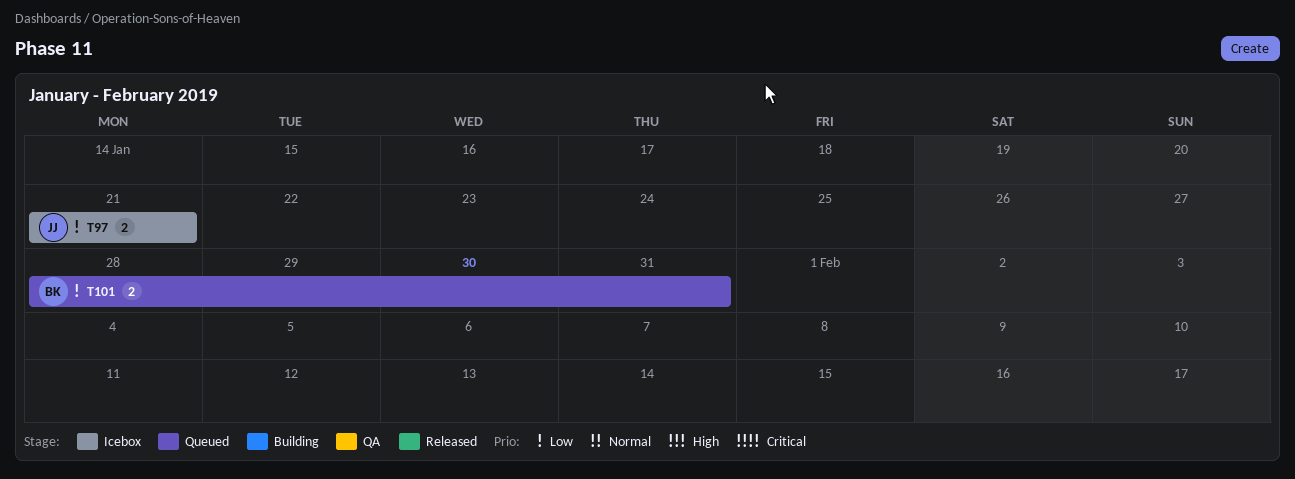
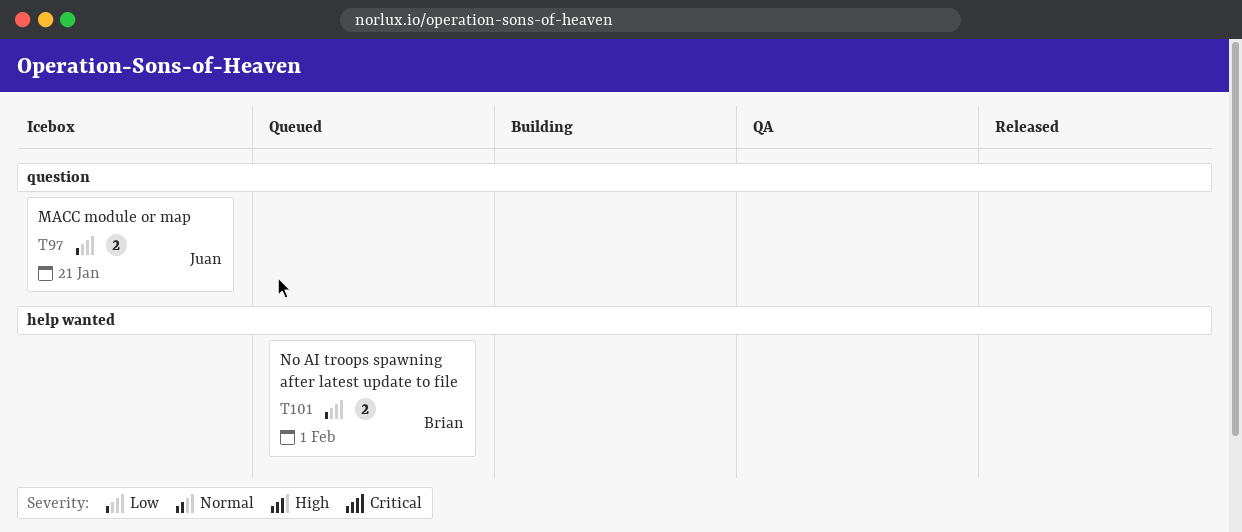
T101, due: Jan 31 -> Feb 1

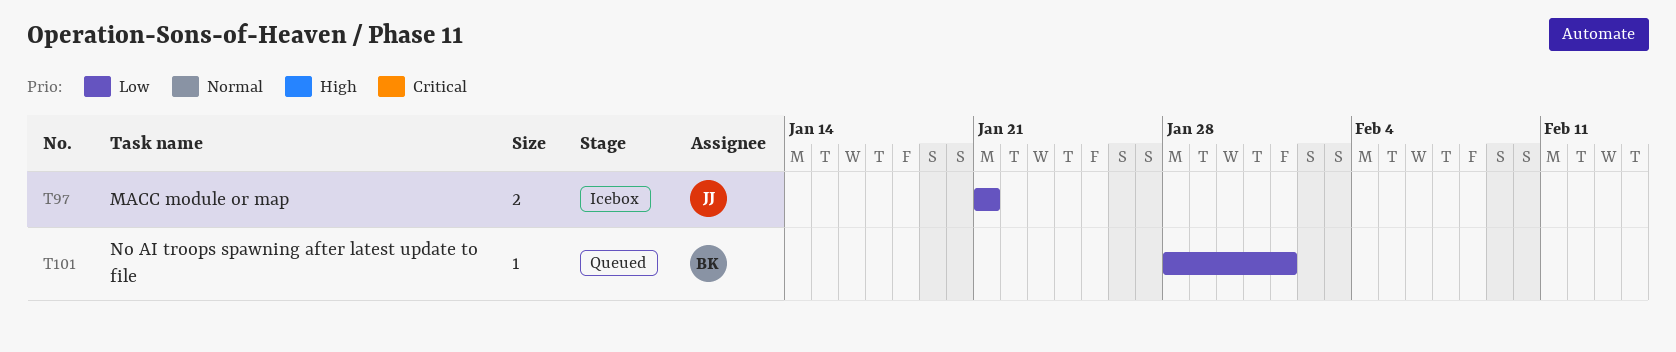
T101, estimate: 2 -> 1

